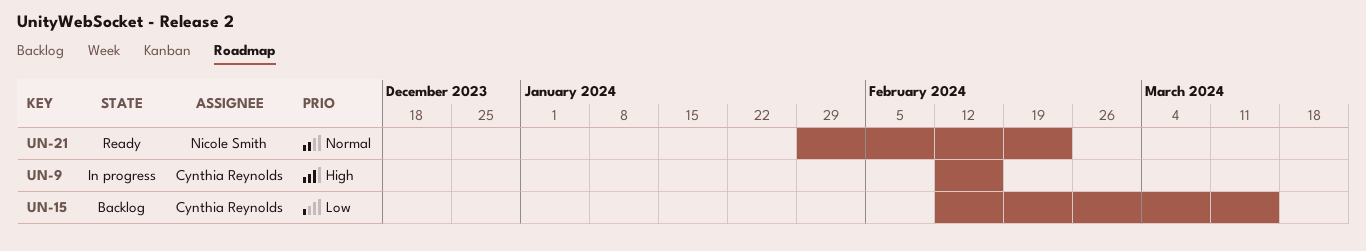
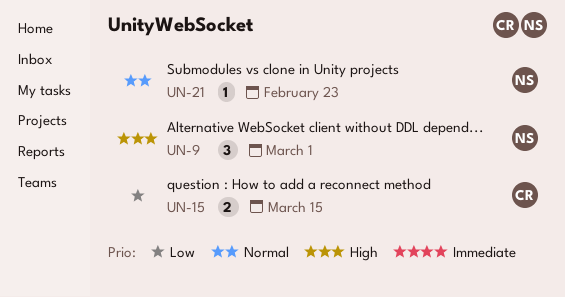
UN-9, owner: Cynthia Reynolds -> Nicole Smith
UN-9, due: Feb 16 -> Mar 1

